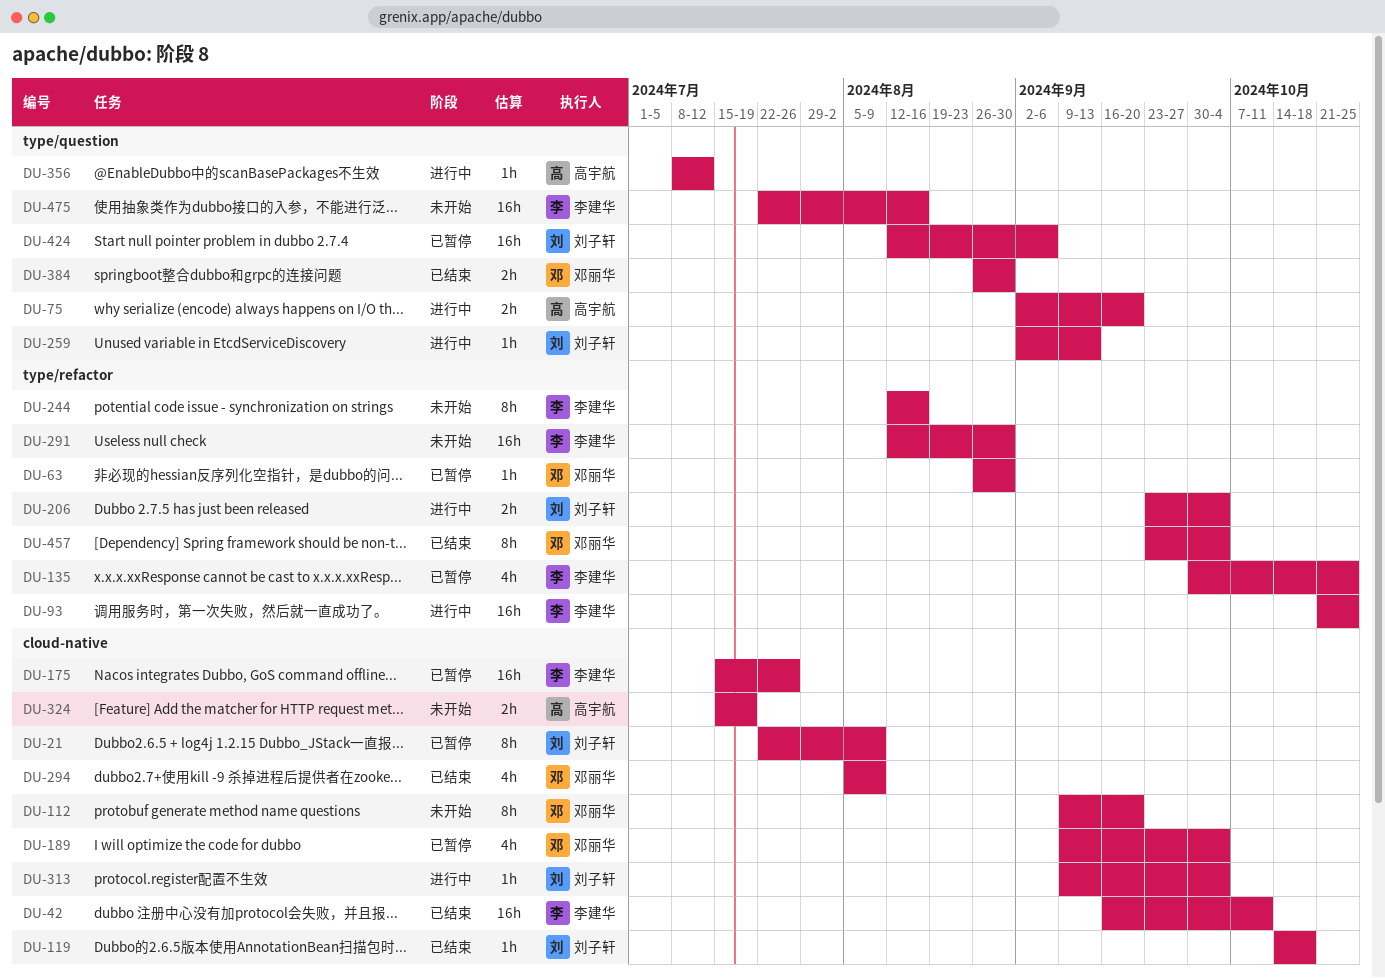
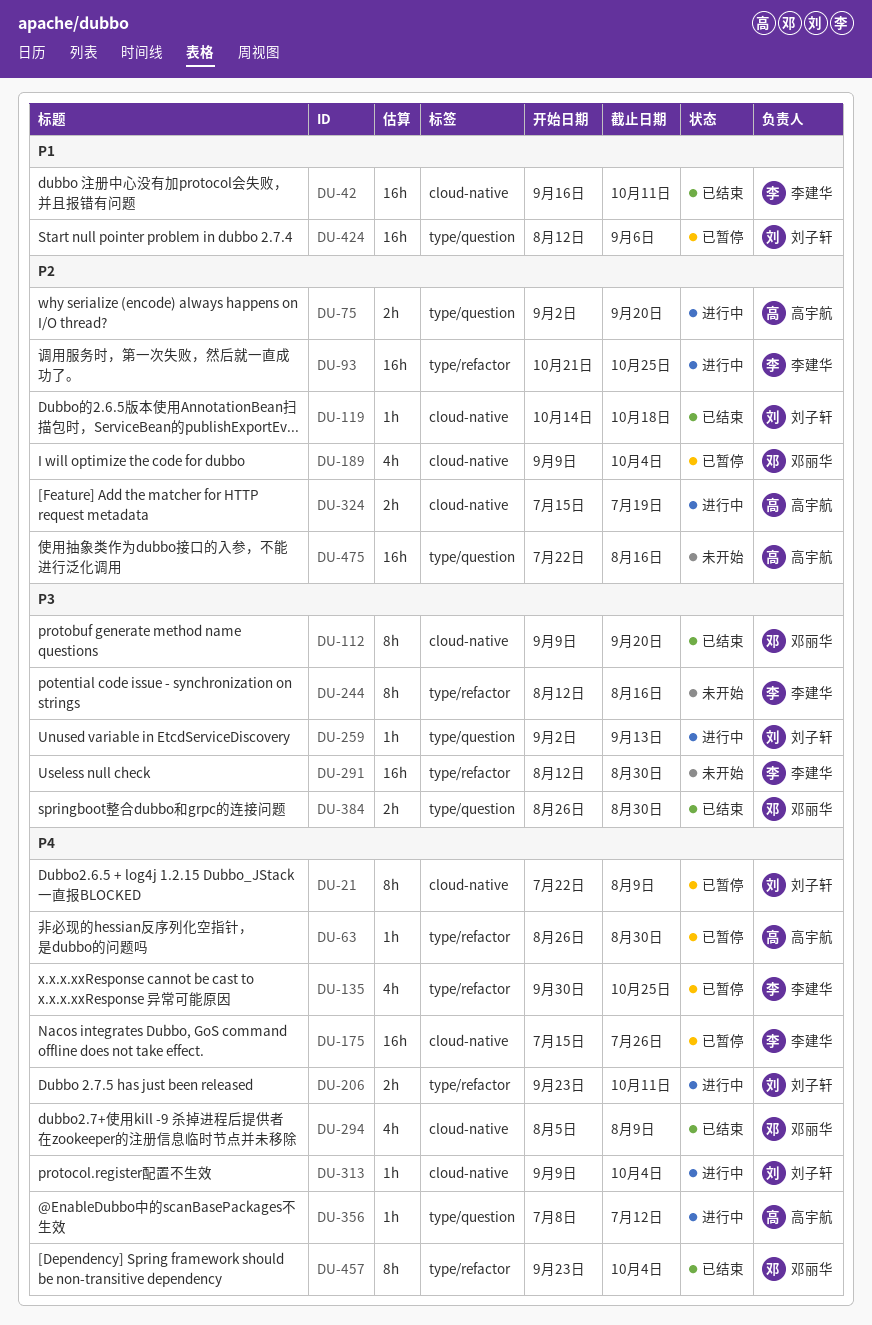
DU-63, owner: 邓丽华 -> 高宇航
DU-112, status: 未开始 -> 已结束
DU-206, due: Oct 4 -> Oct 11
DU-324, status: 未开始 -> 进行中
DU-475, owner: 李建华 -> 高宇航

